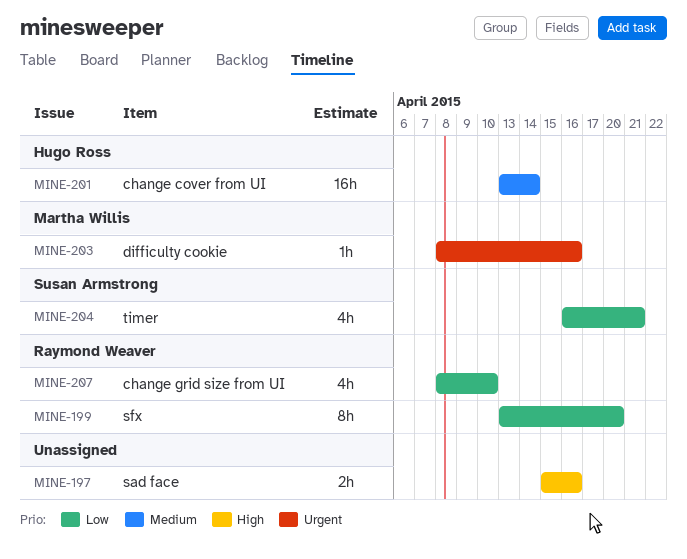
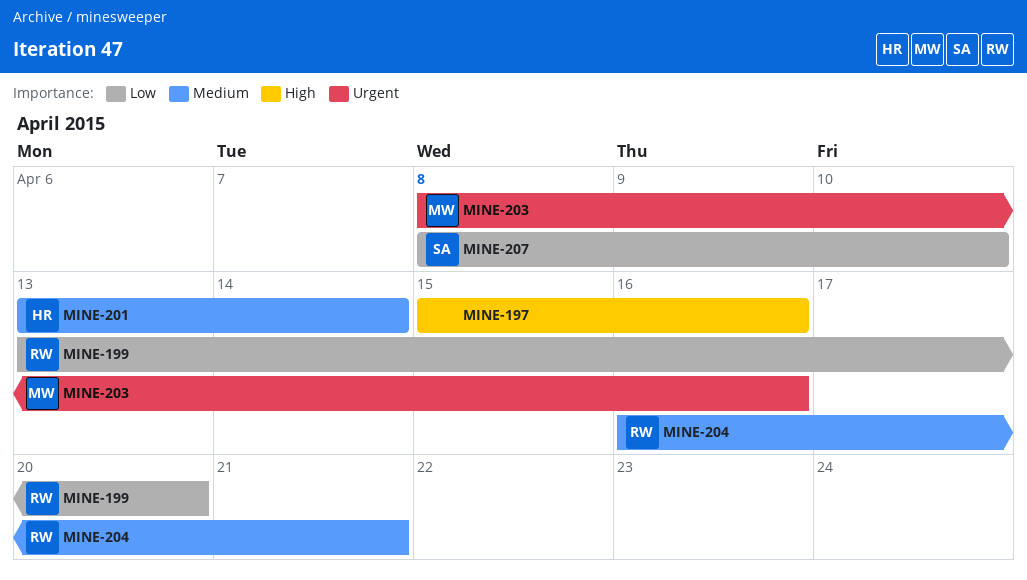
MINE-204, owner: Susan Armstrong -> Raymond Weaver
MINE-204, priority: Low -> Medium
MINE-207, owner: Raymond Weaver -> Susan Armstrong

